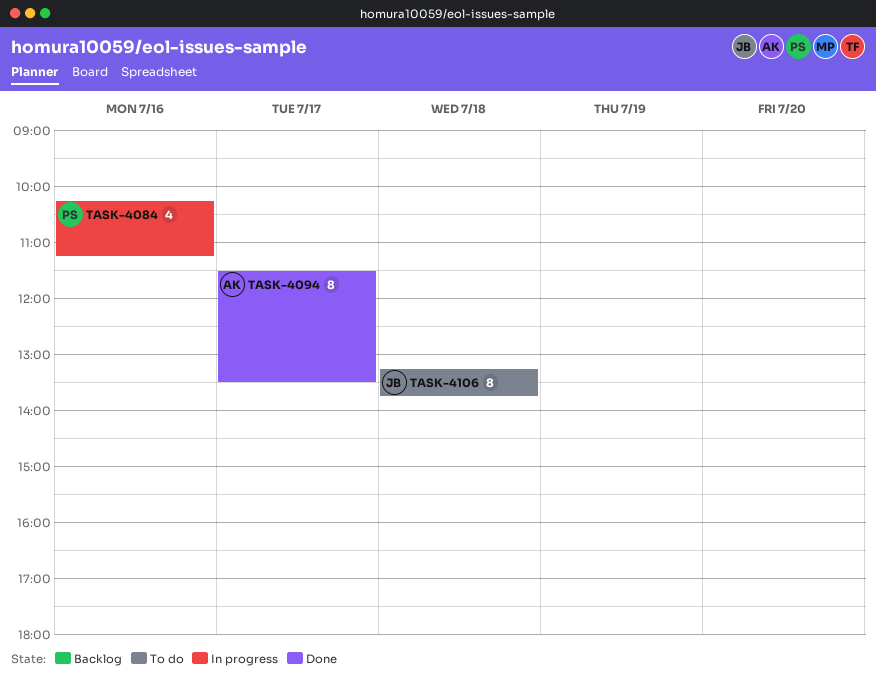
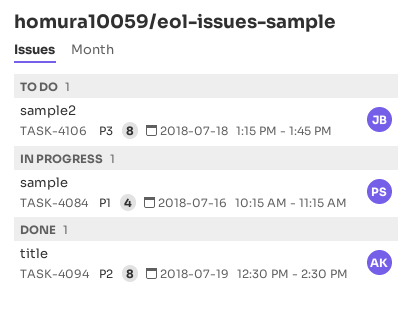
TASK-4094, day: Jul 17 -> Jul 19
TASK-4094, begins: 11:30 -> 12:30
TASK-4094, ends: 13:30 -> 14:30

